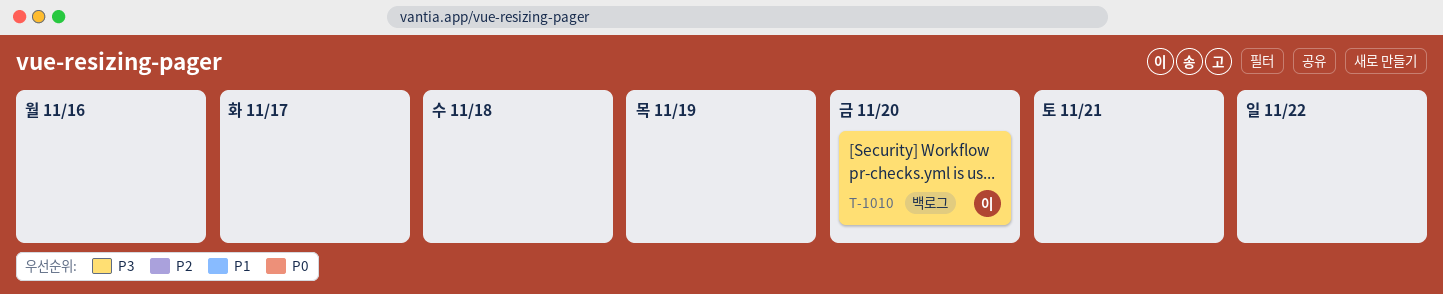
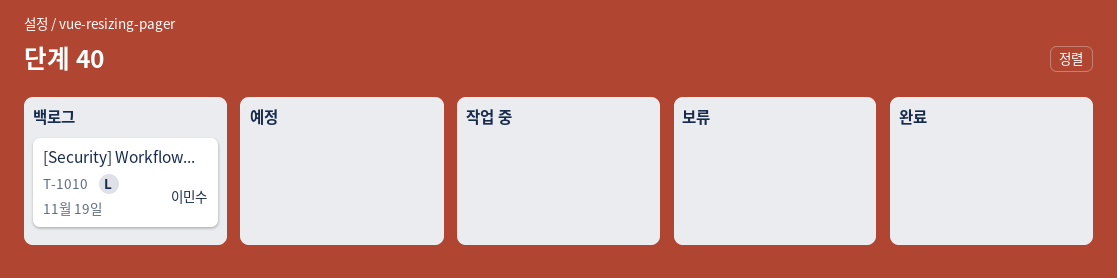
T-1010, due: Nov 20 -> Nov 19

